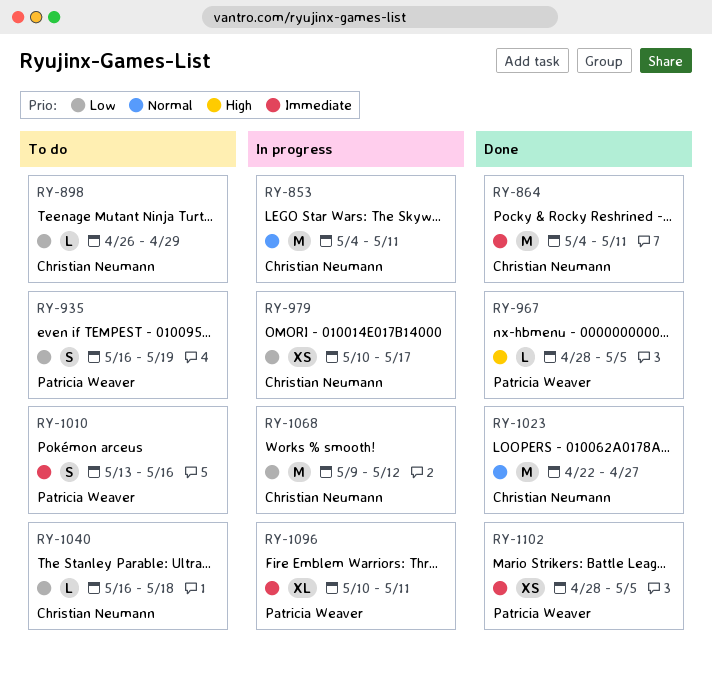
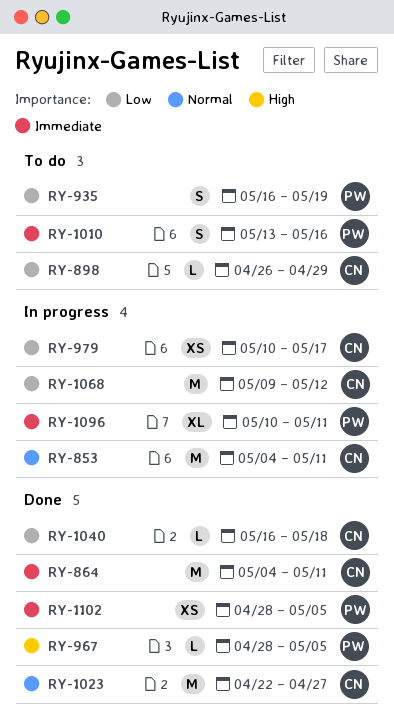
RY-1040, status: To do -> Done

